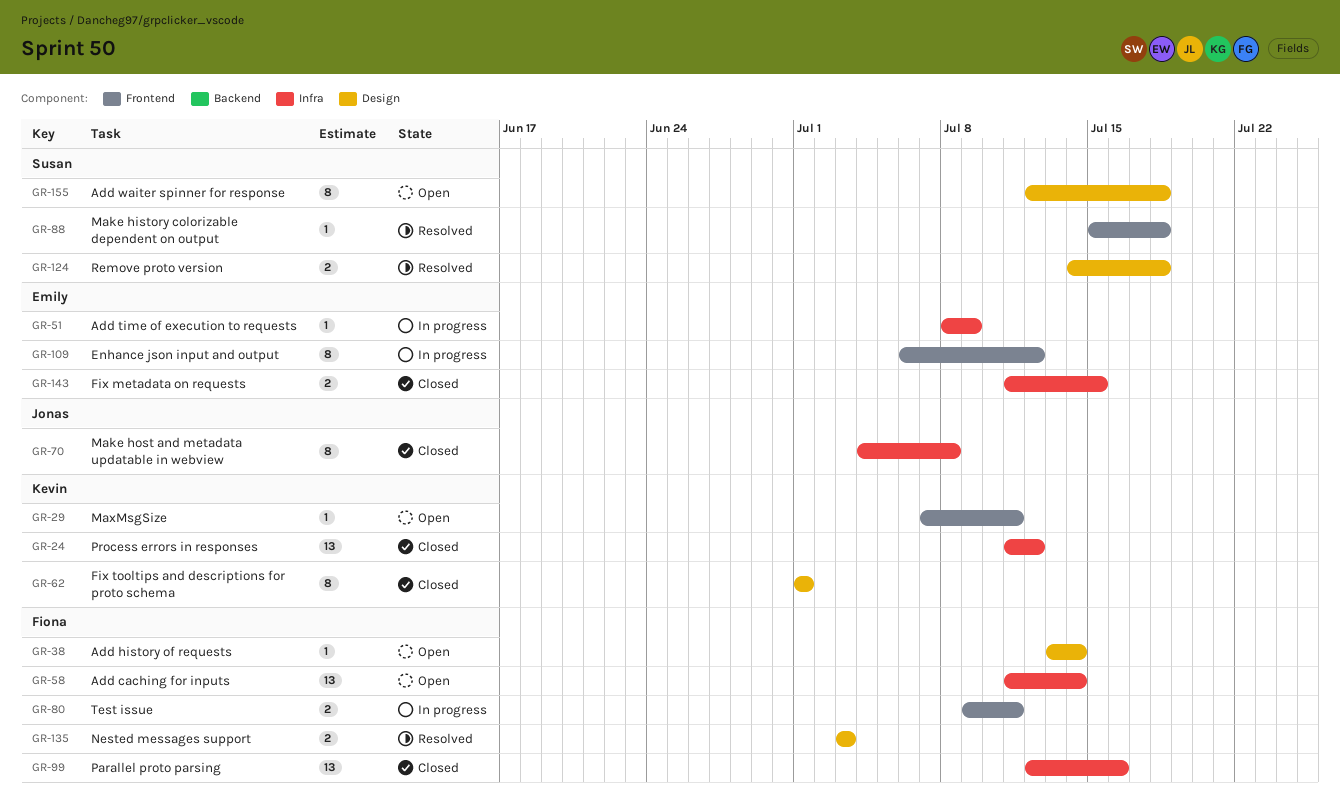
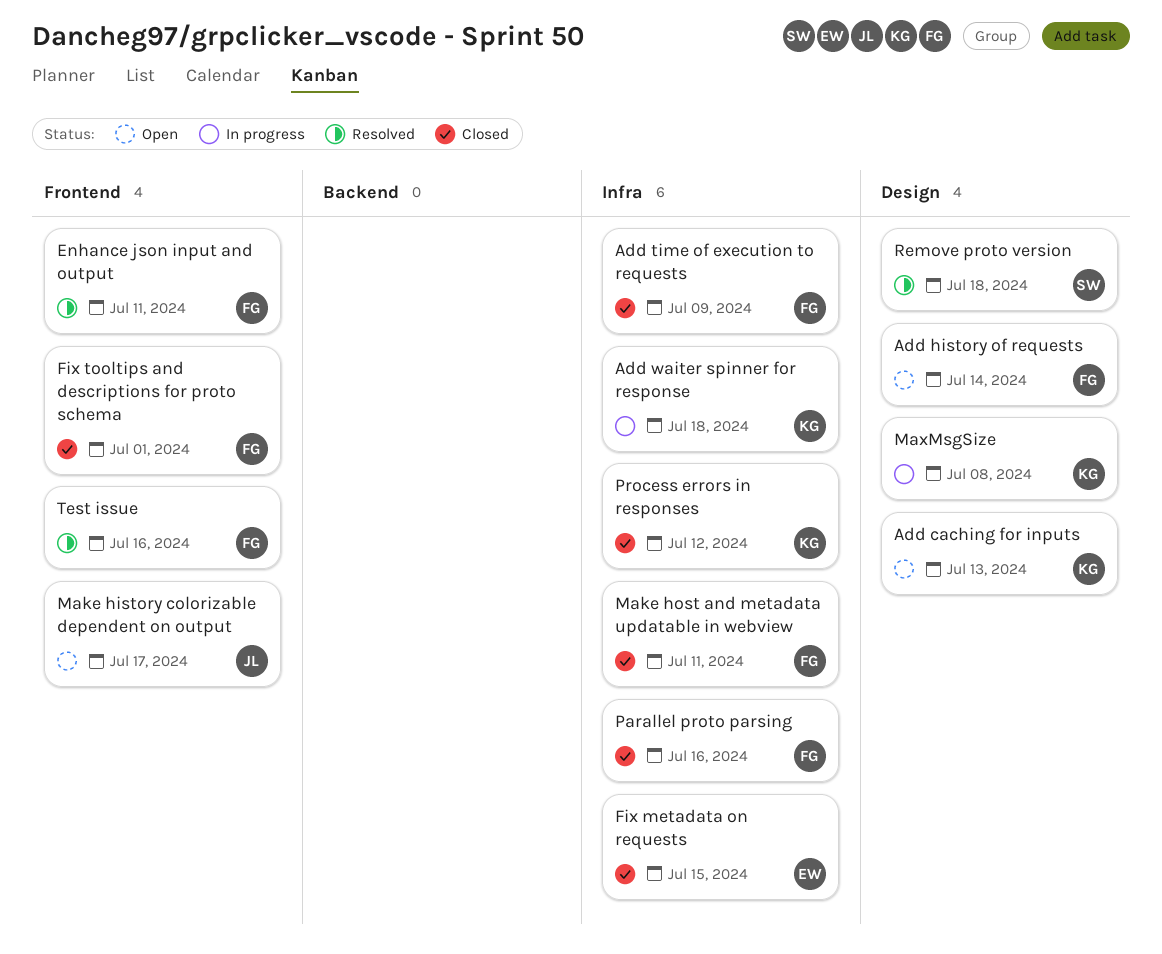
Add caching for inputs, owner: Fiona -> Kevin
Add caching for inputs, label: Infra -> Design
Add caching for inputs, due: Jul 14 -> Jul 13
Add time of execution to requests, status: In progress -> Closed
Add time of execution to requests, owner: Emily -> Fiona
Add waiter spinner for response, status: Open -> In progress
Add waiter spinner for response, owner: Susan -> Kevin
Add waiter spinner for response, label: Design -> Infra
Enhance json input and output, status: In progress -> Resolved
Enhance json input and output, owner: Emily -> Fiona
Enhance json input and output, due: Jul 12 -> Jul 11
Fix tooltips and descriptions for proto schema, owner: Kevin -> Fiona
Fix tooltips and descriptions for proto schema, label: Design -> Frontend
Make history colorizable dependent on output, status: Resolved -> Open
Make history colorizable dependent on output, owner: Susan -> Jonas
Make history colorizable dependent on output, due: Jul 18 -> Jul 17
Make host and metadata updatable in webview, owner: Jonas -> Fiona
Make host and metadata updatable in webview, due: Jul 8 -> Jul 11
MaxMsgSize, status: Open -> In progress
MaxMsgSize, label: Frontend -> Design
MaxMsgSize, due: Jul 11 -> Jul 8
Nested messages support: present -> none
Test issue, status: In progress -> Resolved
Test issue, due: Jul 11 -> Jul 16

